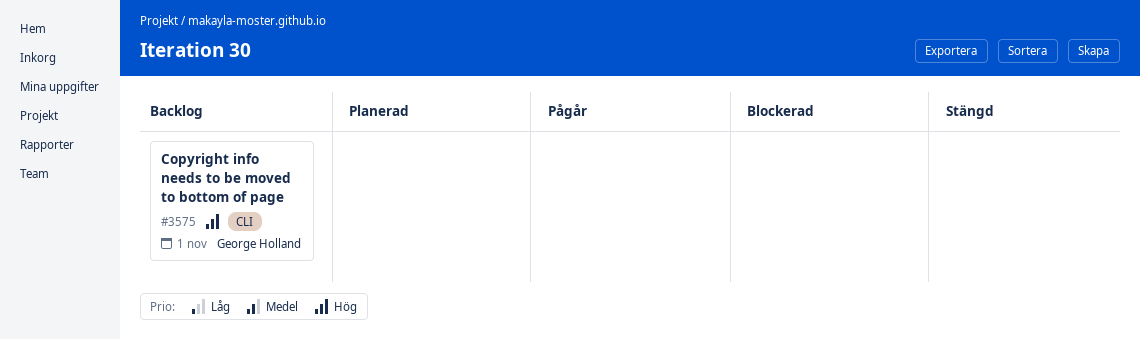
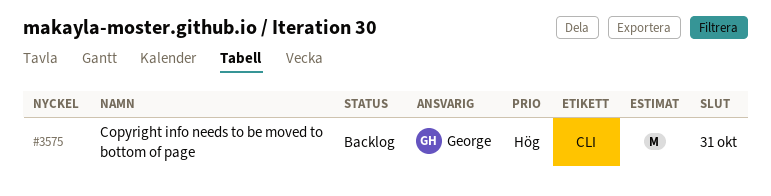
#3575, due: Nov 1 -> Oct 31

